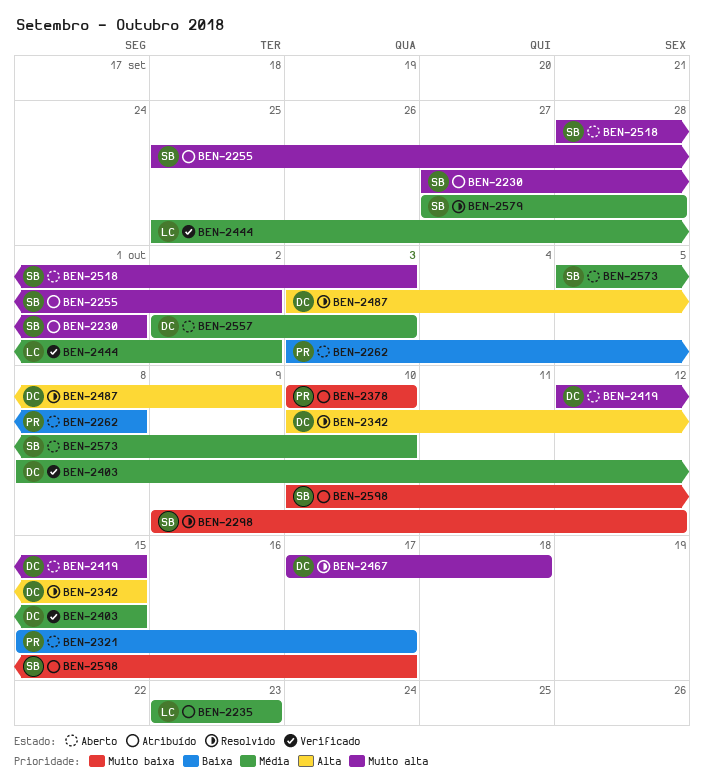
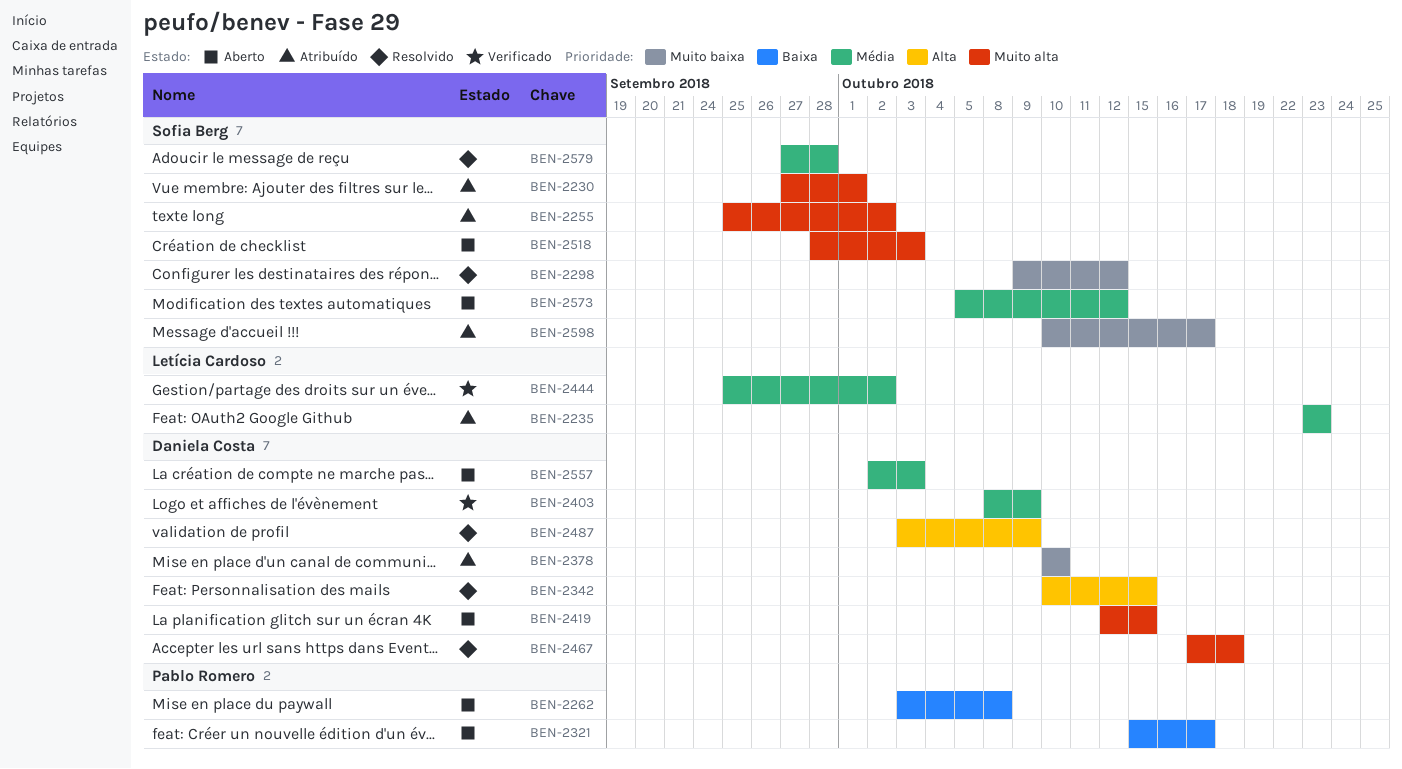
BEN-2378, owner: Pablo Romero -> Daniela Costa
BEN-2403, due: Oct 15 -> Oct 9
BEN-2573, due: Oct 10 -> Oct 12

